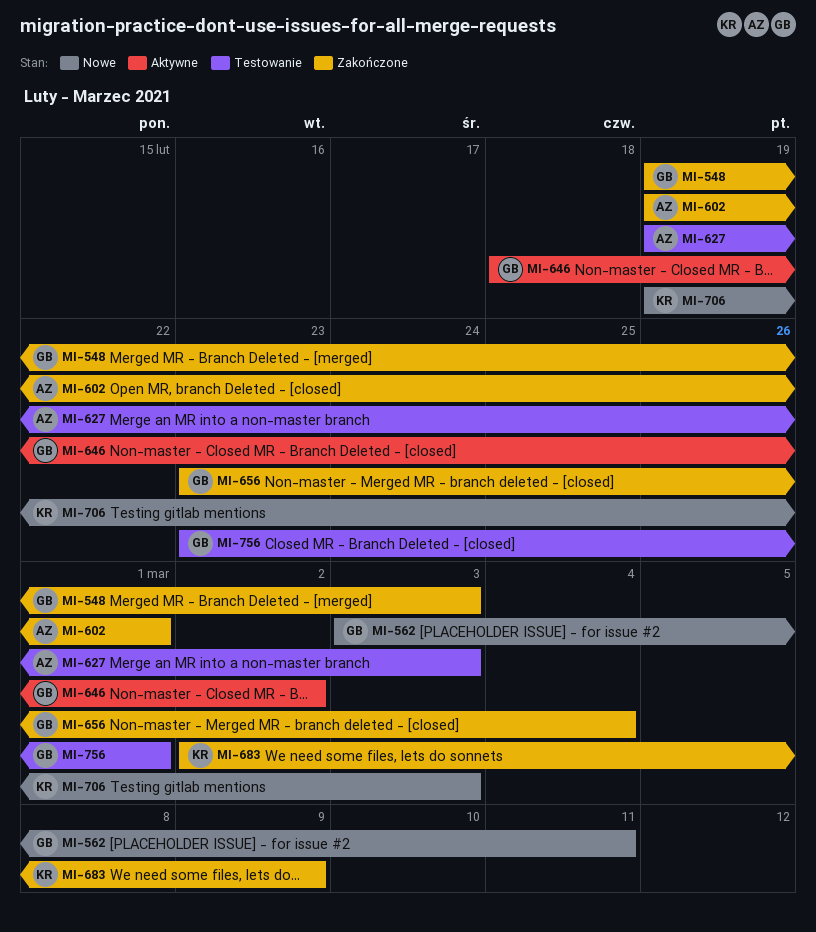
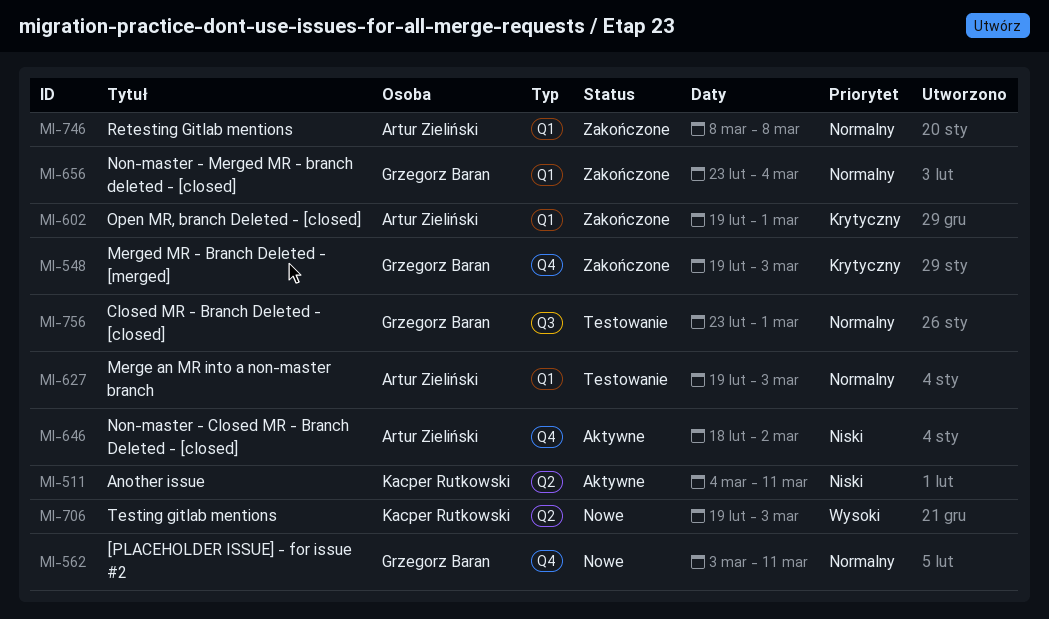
MI-511: none -> present
MI-646, owner: Grzegorz Baran -> Artur Zieliński
MI-683: present -> none
MI-746: none -> present

